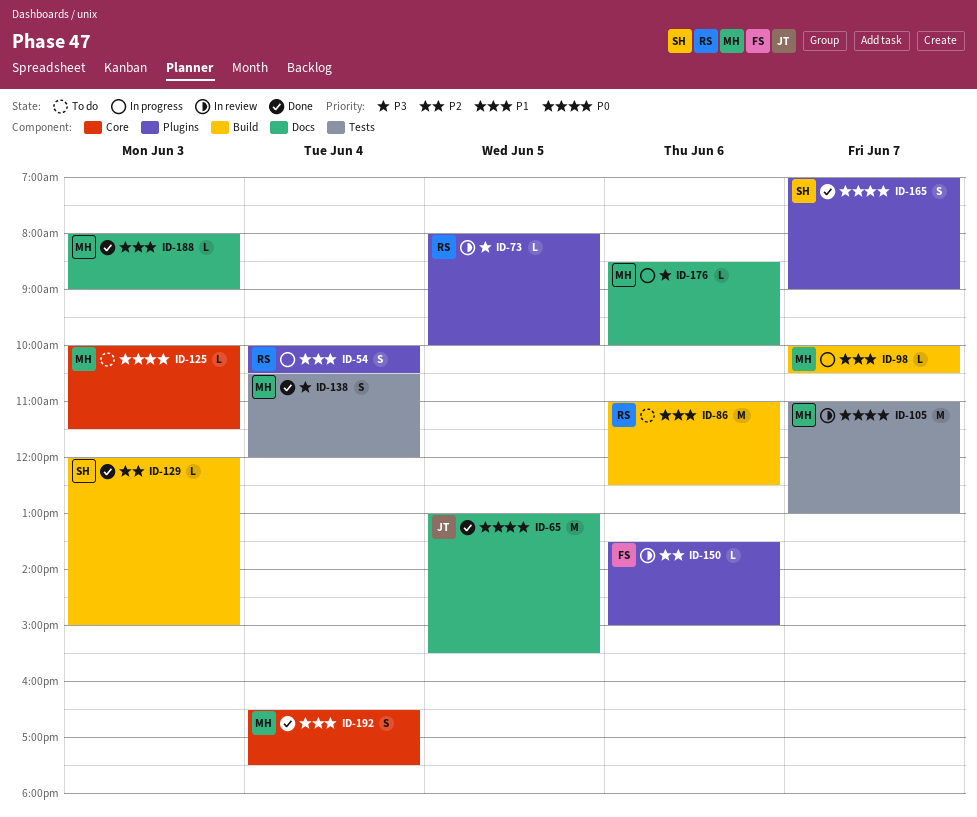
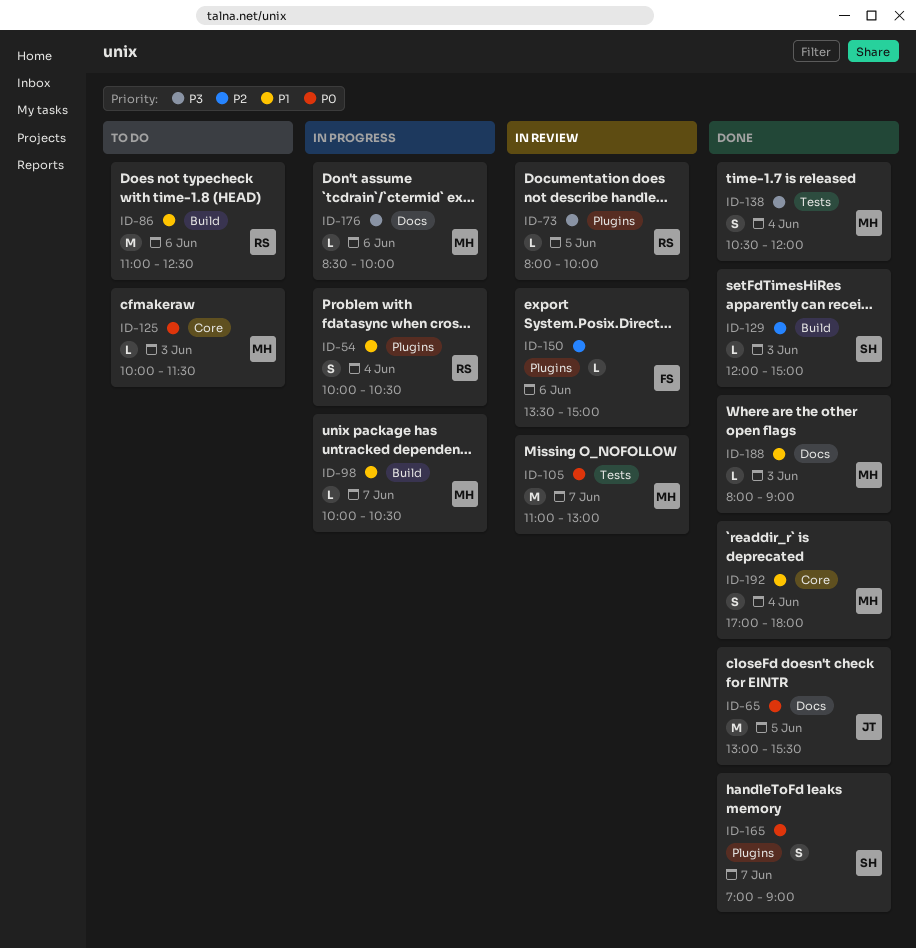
ID-192, begins: 16:30 -> 17:00
ID-192, ends: 17:30 -> 18:00

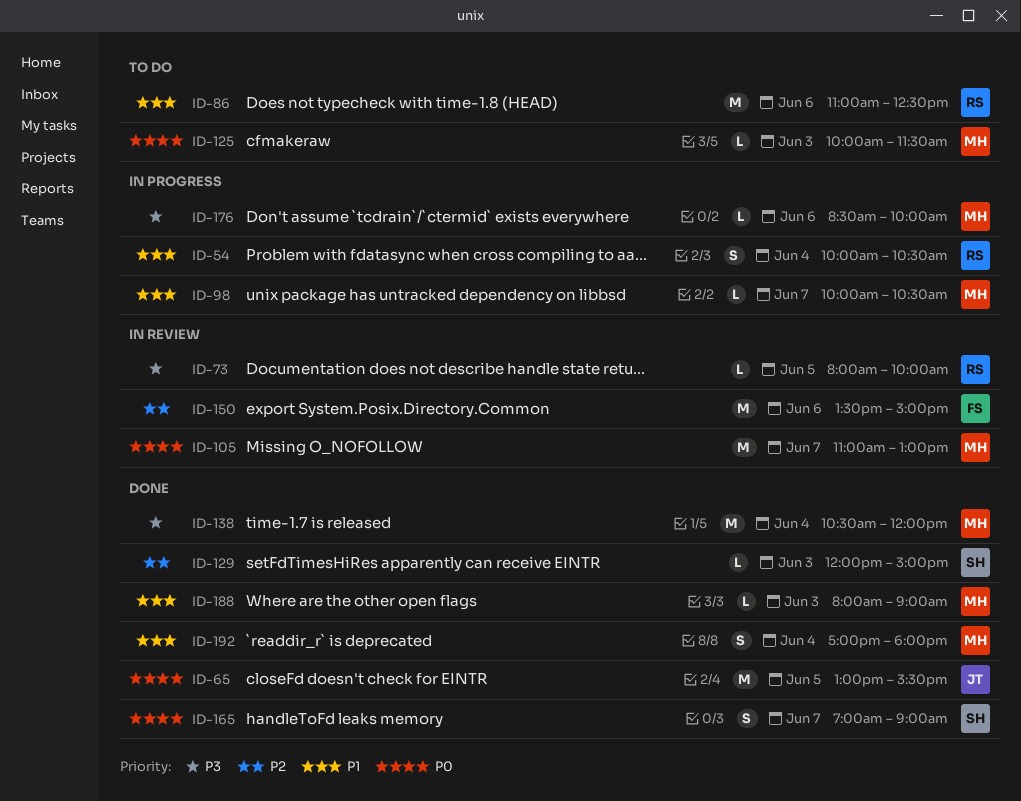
ID-138, estimate: S -> M
ID-150, estimate: L -> M

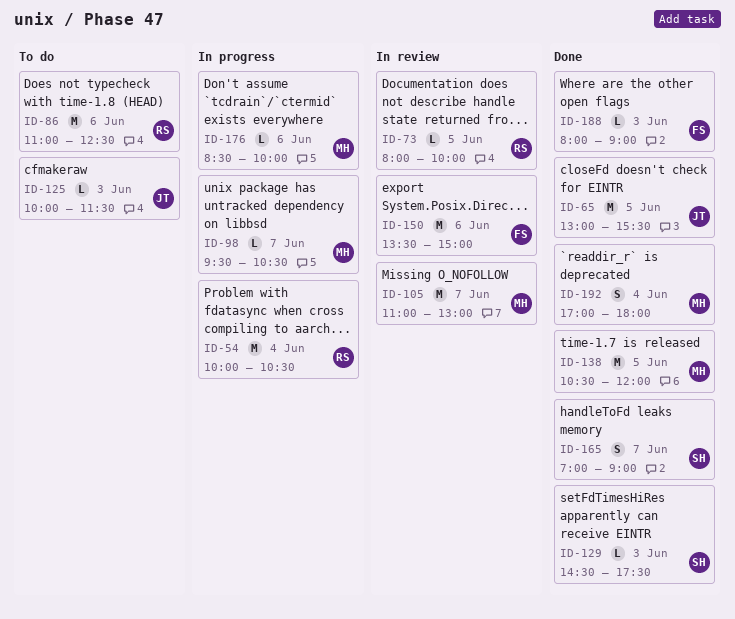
ID-54, estimate: S -> M
ID-98, begins: 10:00 -> 09:30
ID-125, owner: MH -> JT
ID-129, begins: 12:00 -> 14:30
ID-129, ends: 15:00 -> 17:30
ID-138, day: Jun 4 -> Jun 5
ID-188, owner: MH -> FS

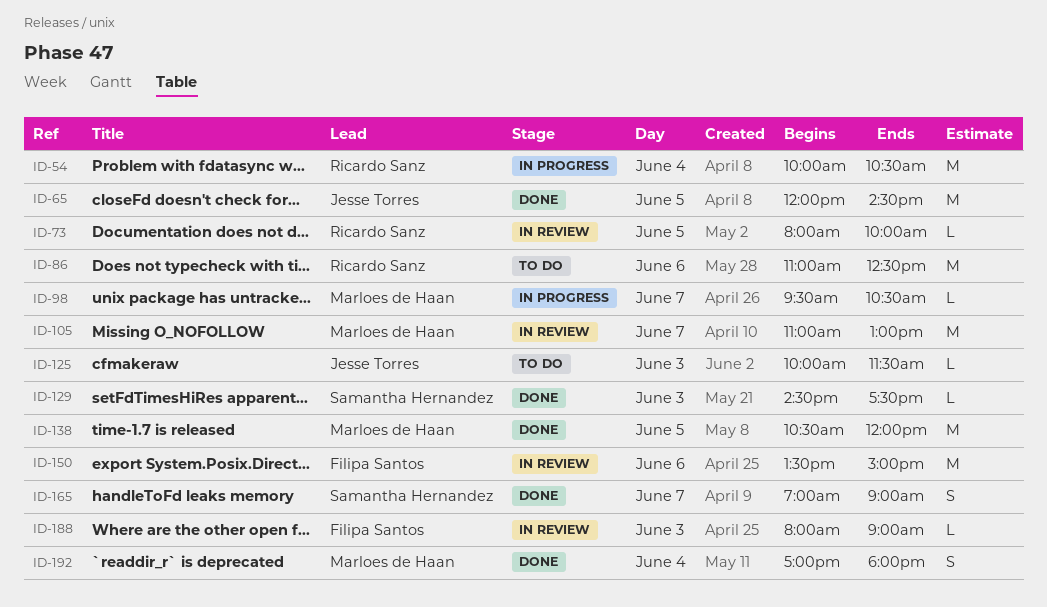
ID-65, begins: 13:00 -> 12:00
ID-65, ends: 15:30 -> 14:30
ID-176: present -> none
ID-188, status: Done -> In review

